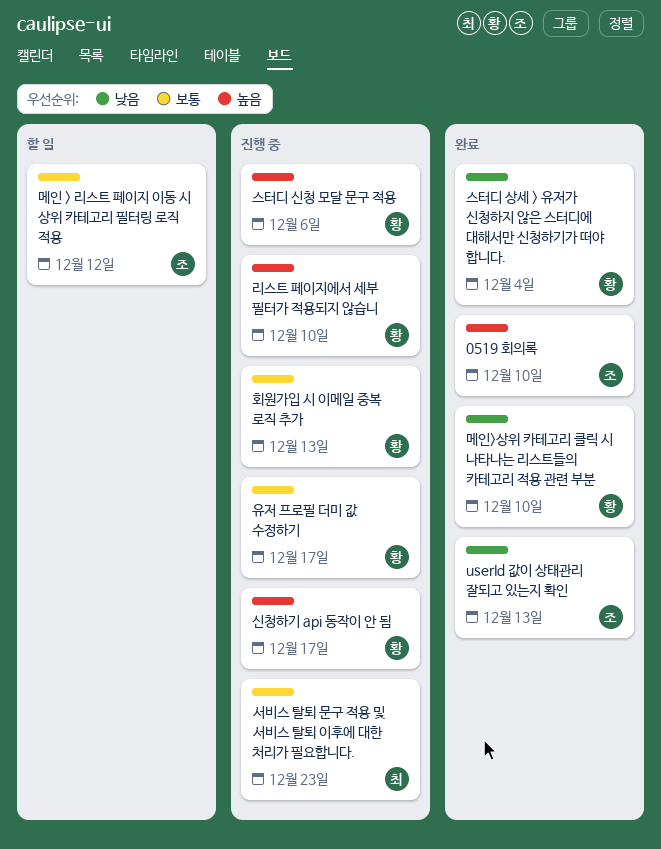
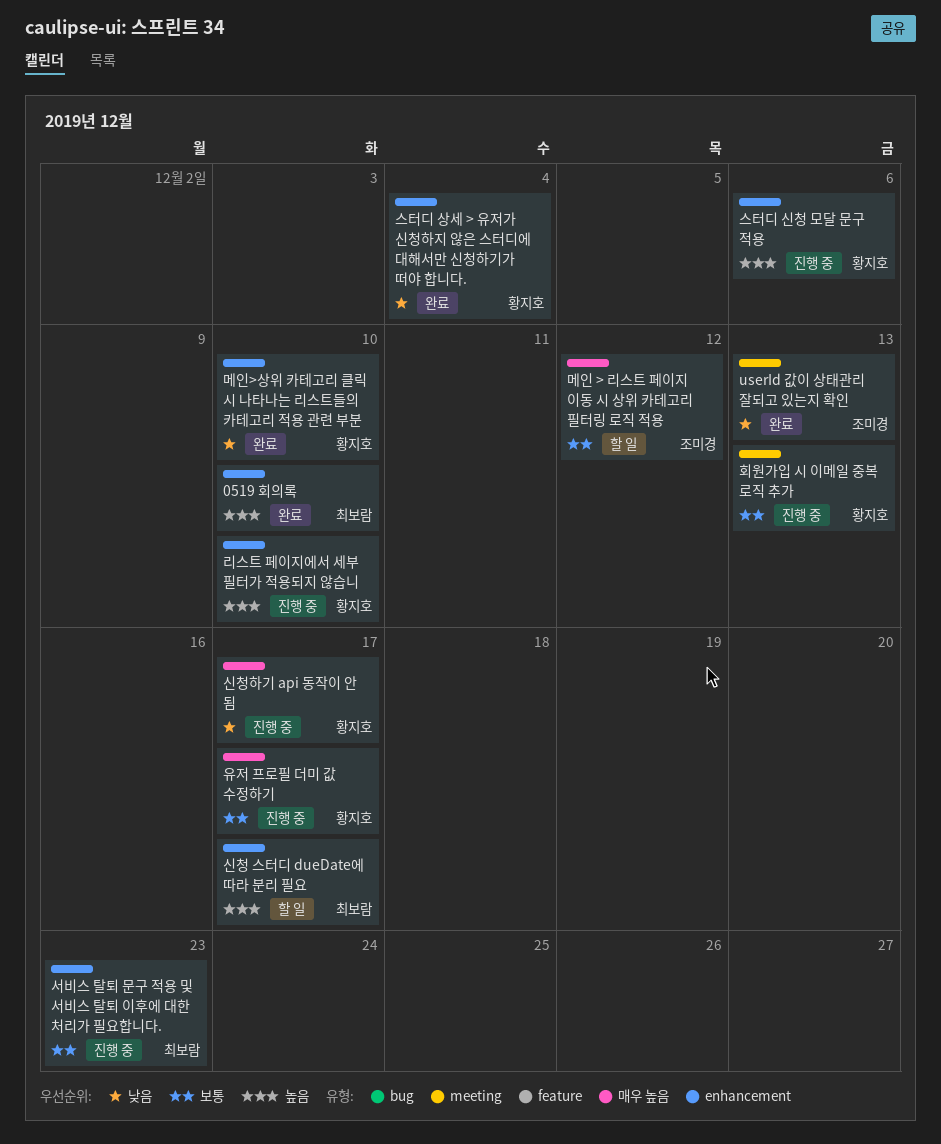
0519 회의록, owner: 조미경 -> 최보람
신청 스터디 dueDate에 따라 분리 필요: none -> present
신청하기 api 동작이 안 됨, priority: 높음 -> 낮음

